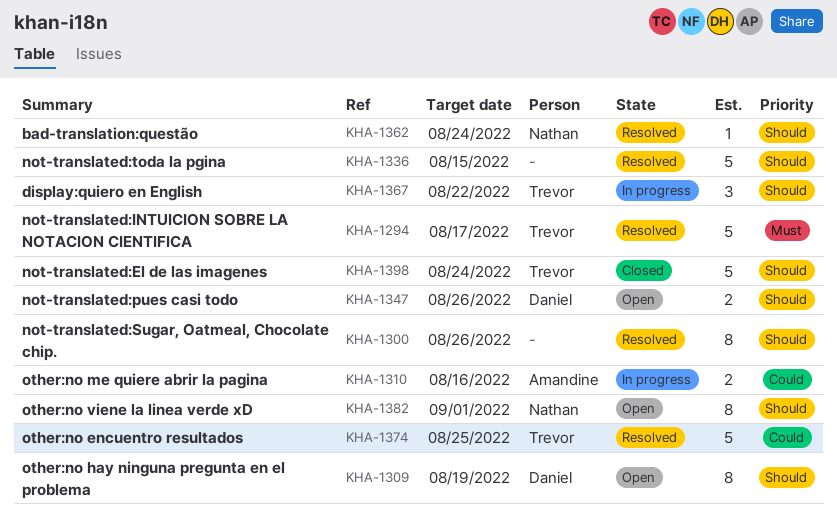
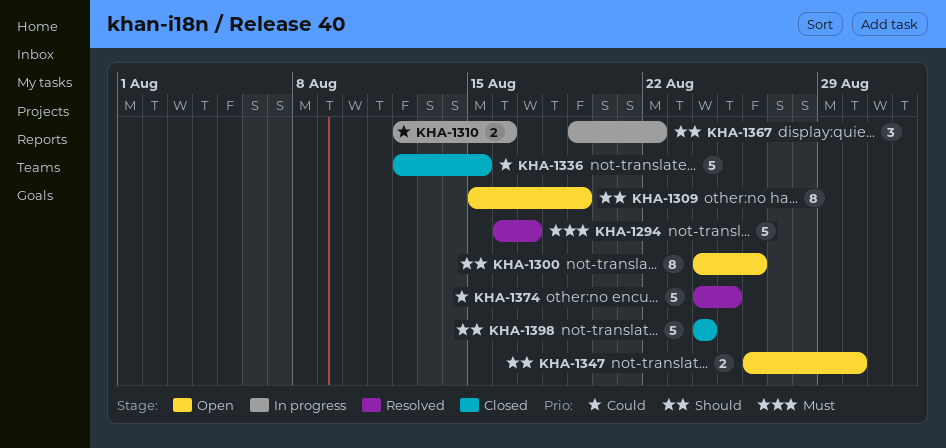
KHA-1300, status: Resolved -> Open
KHA-1336, status: Resolved -> Closed
KHA-1336, priority: Should -> Could
KHA-1347, due: Aug 26 -> Aug 30
KHA-1362: present -> none
KHA-1382: present -> none

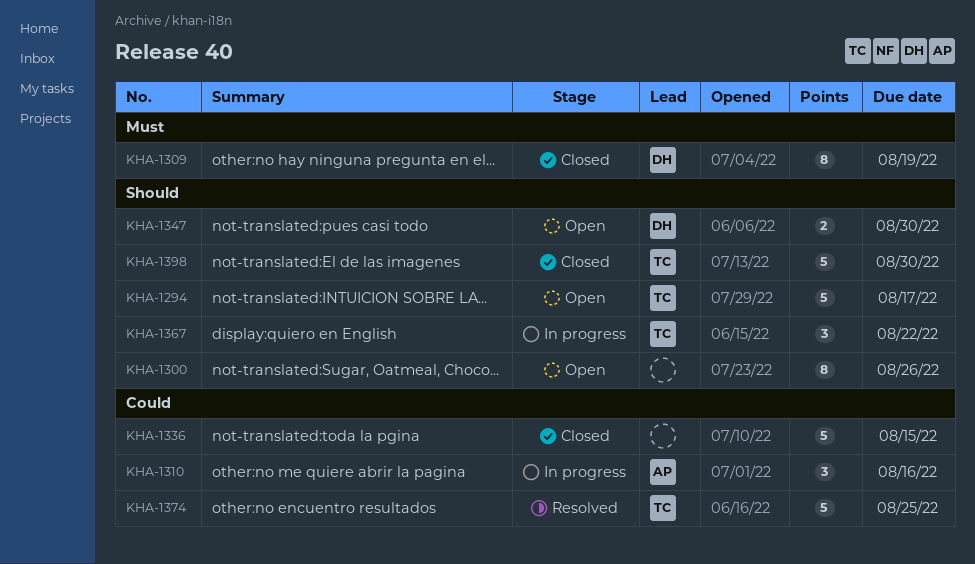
KHA-1294, status: Resolved -> Open
KHA-1294, priority: Must -> Should
KHA-1309, status: Open -> Closed
KHA-1309, priority: Should -> Must
KHA-1310, estimate: 2 -> 3
KHA-1398, due: Aug 24 -> Aug 30

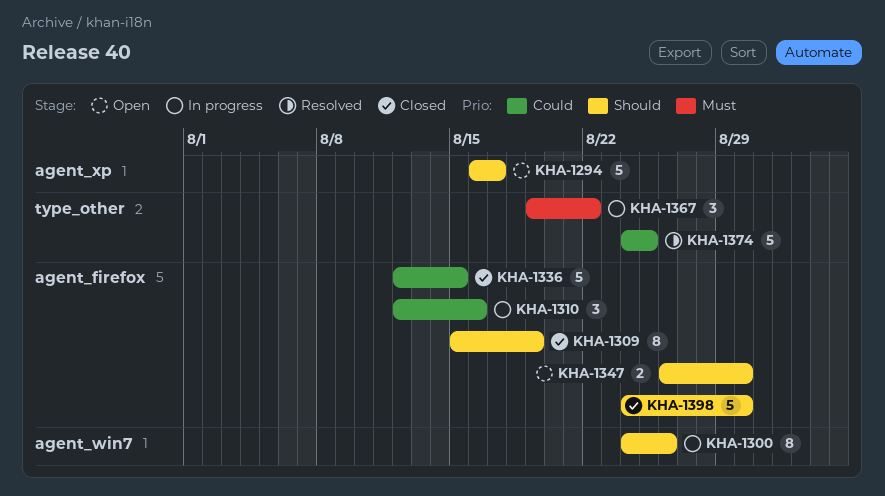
KHA-1300, status: Open -> In progress
KHA-1309, priority: Must -> Should
KHA-1367, priority: Should -> Must

